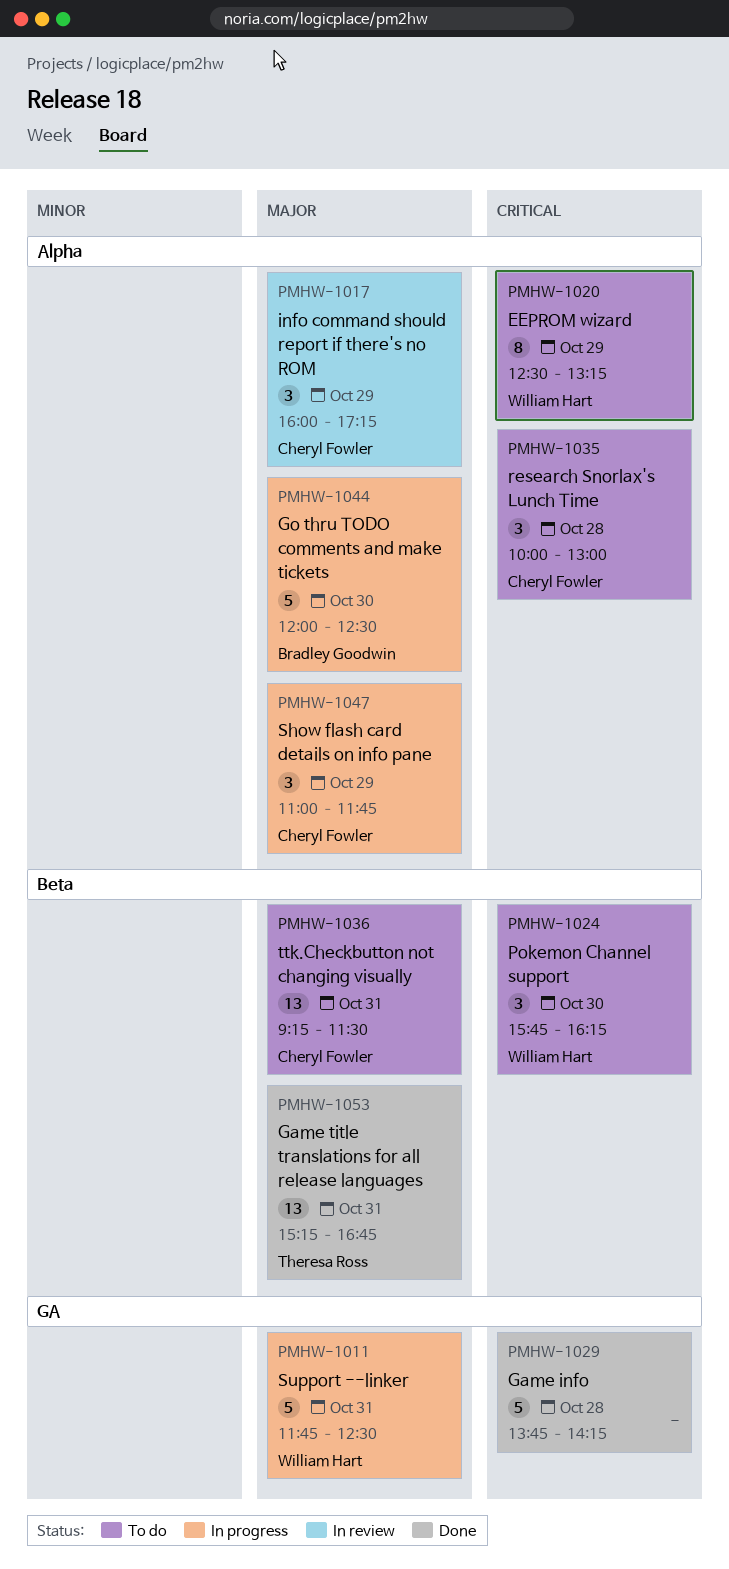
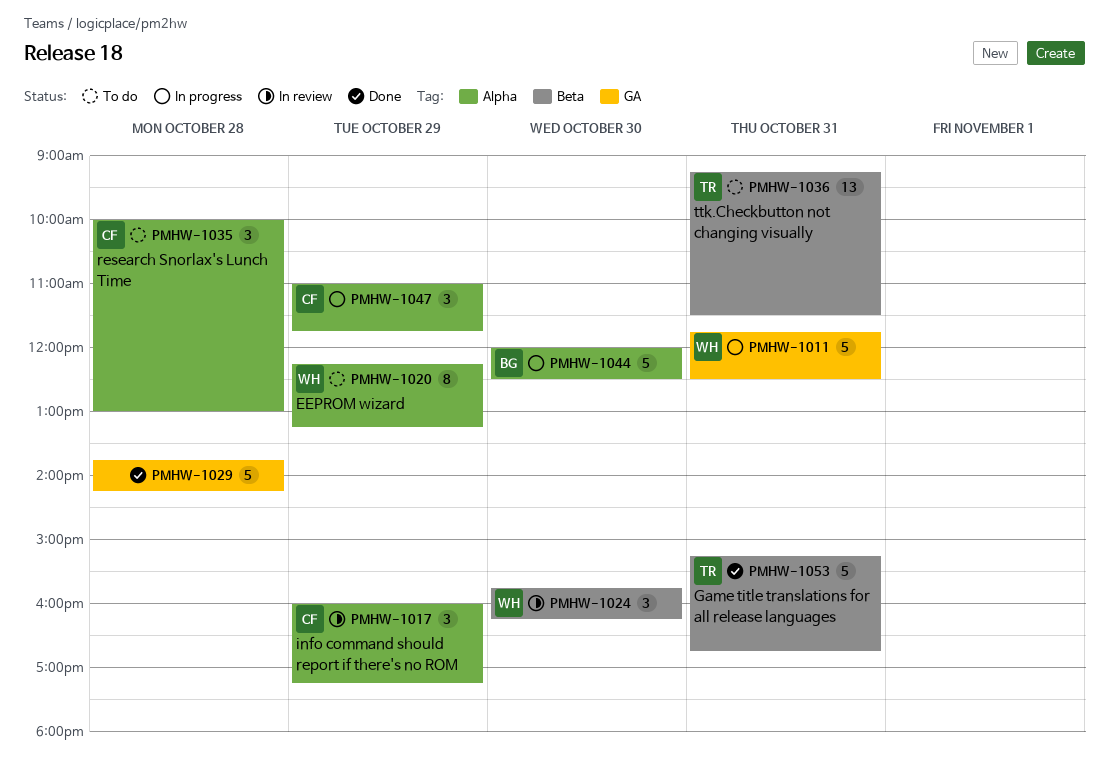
PMHW-1020, begins: 12:30 -> 12:15
PMHW-1024, status: To do -> In review
PMHW-1036, owner: Cheryl Fowler -> Theresa Ross
PMHW-1053, estimate: 13 -> 5

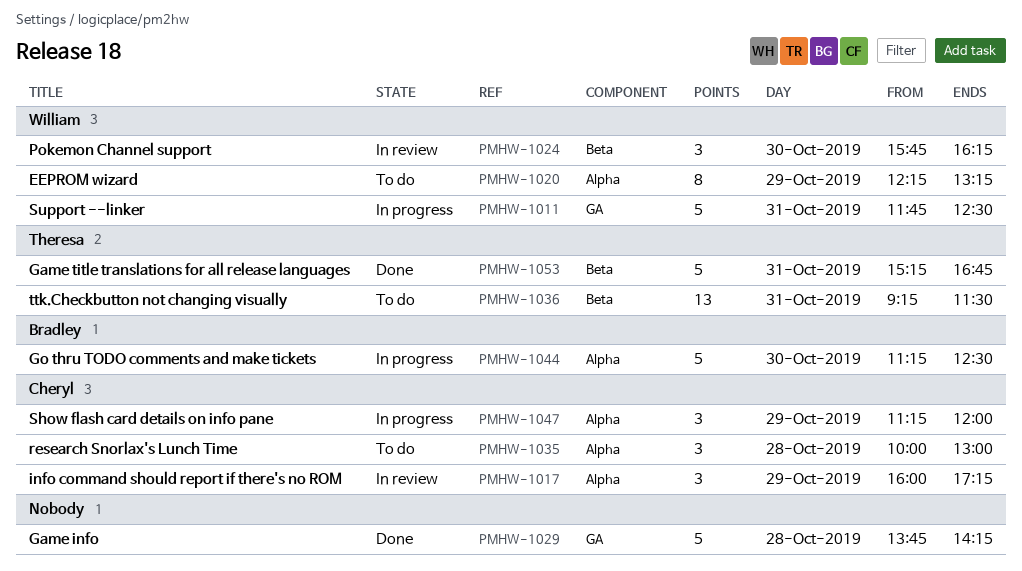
PMHW-1044, begins: 12:00 -> 11:15
PMHW-1047, begins: 11:00 -> 11:15
PMHW-1047, ends: 11:45 -> 12:00

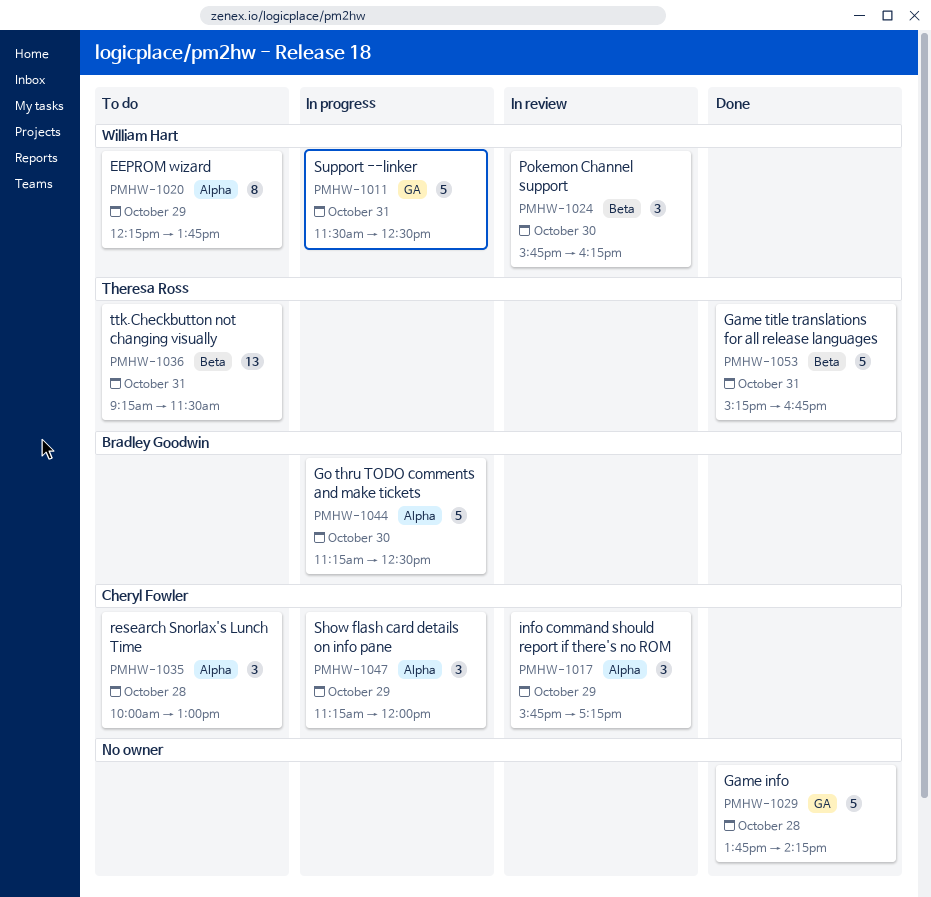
PMHW-1011, begins: 11:45 -> 11:30
PMHW-1017, begins: 16:00 -> 15:45
PMHW-1020, ends: 13:15 -> 13:45

